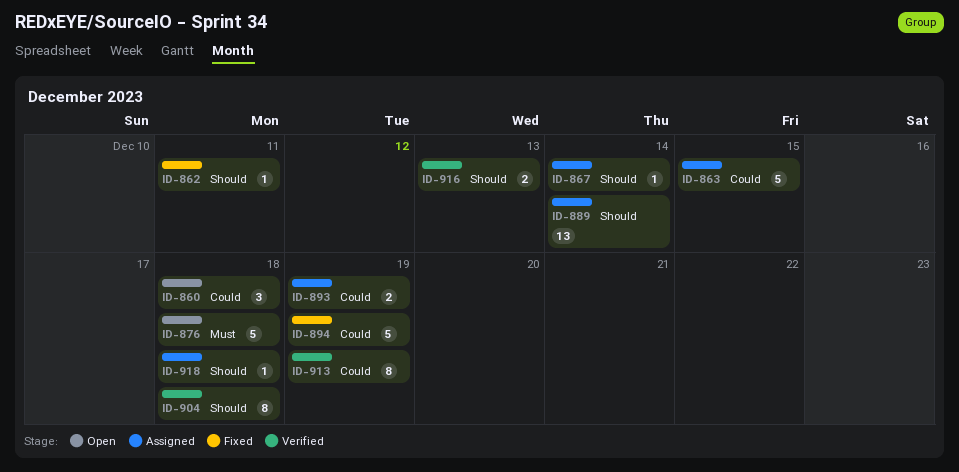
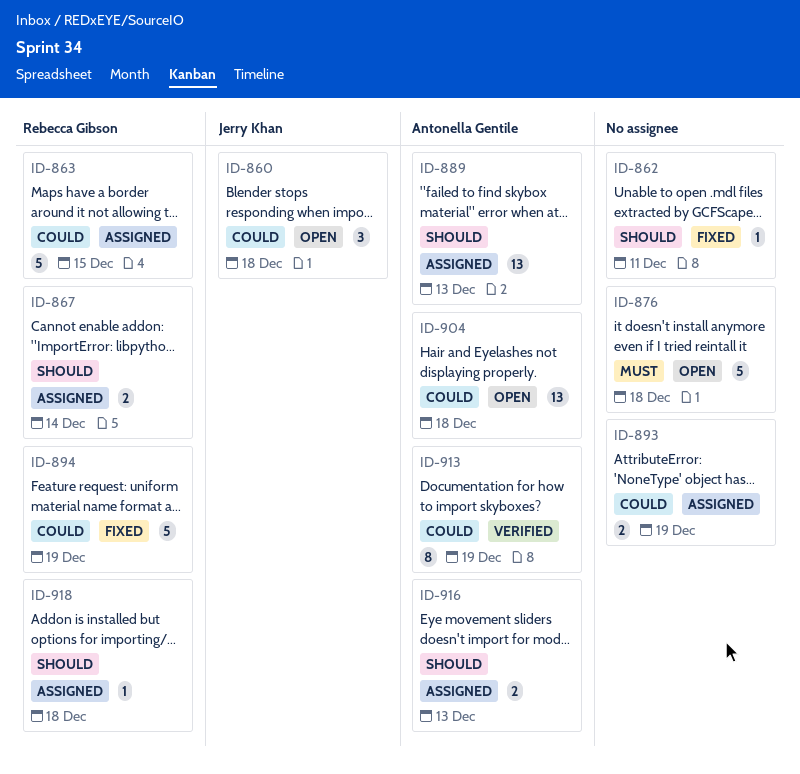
ID-867, estimate: 1 -> 2
ID-889, due: Dec 14 -> Dec 13
ID-904, status: Verified -> Open
ID-904, priority: Should -> Could
ID-904, estimate: 8 -> 13
ID-916, status: Verified -> Assigned

